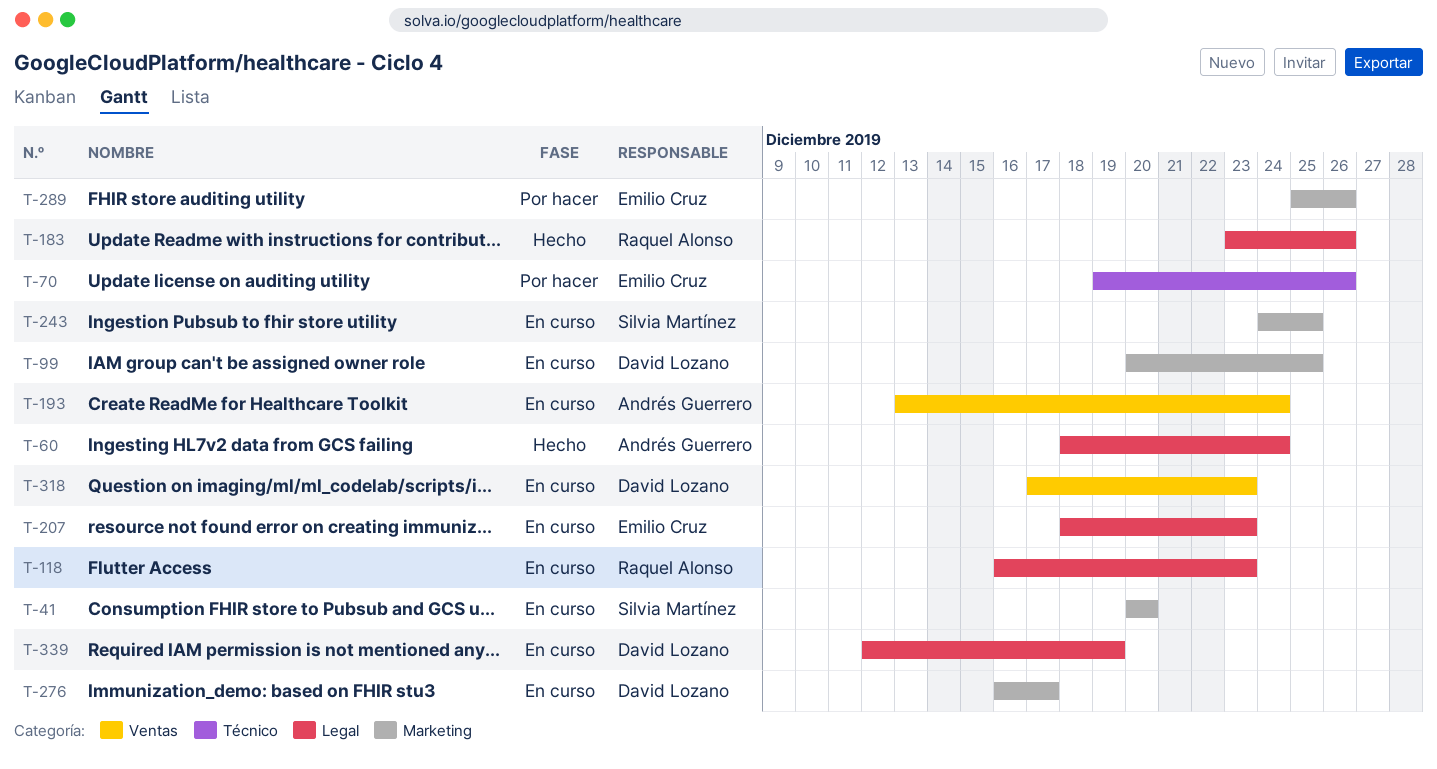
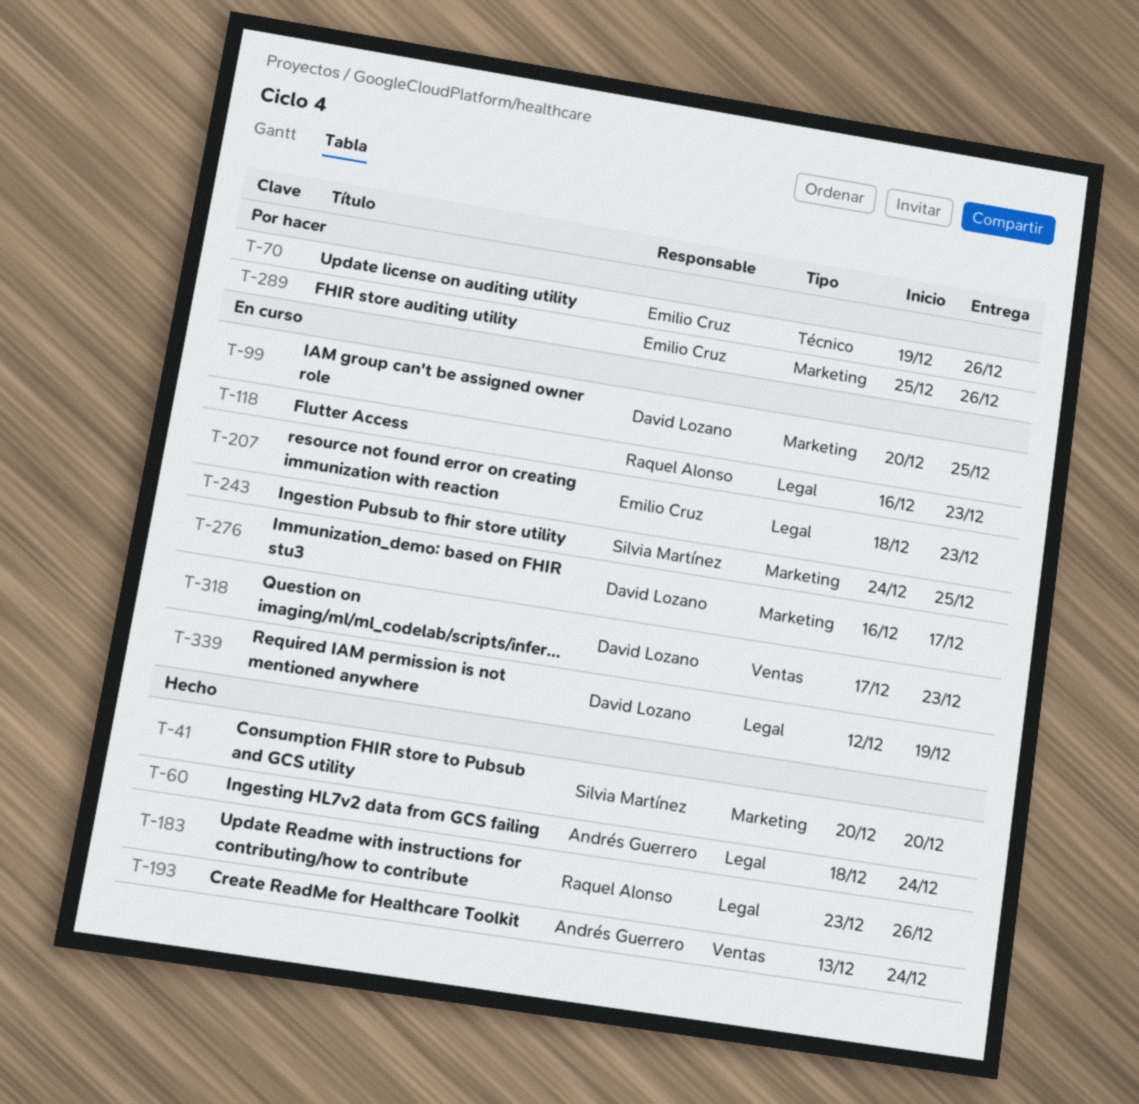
T-41, status: En curso -> Hecho
T-193, status: En curso -> Hecho

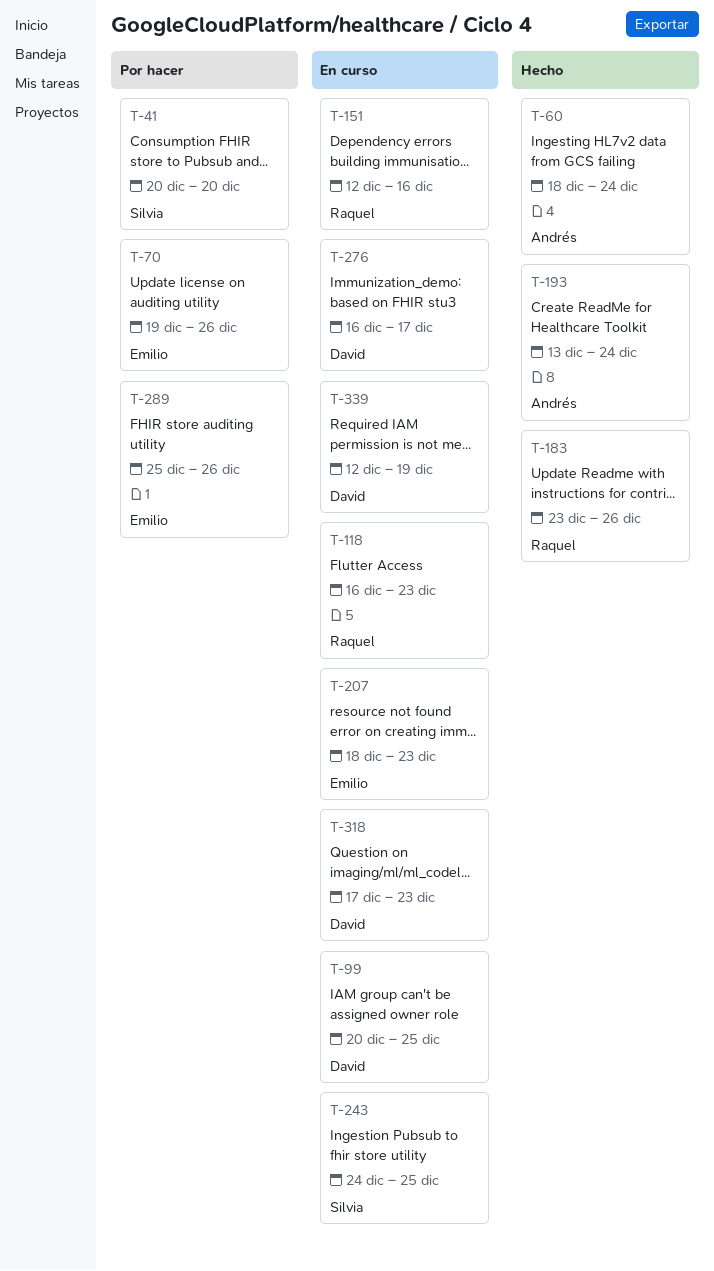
T-41, status: Hecho -> Por hacer
T-151: none -> present

